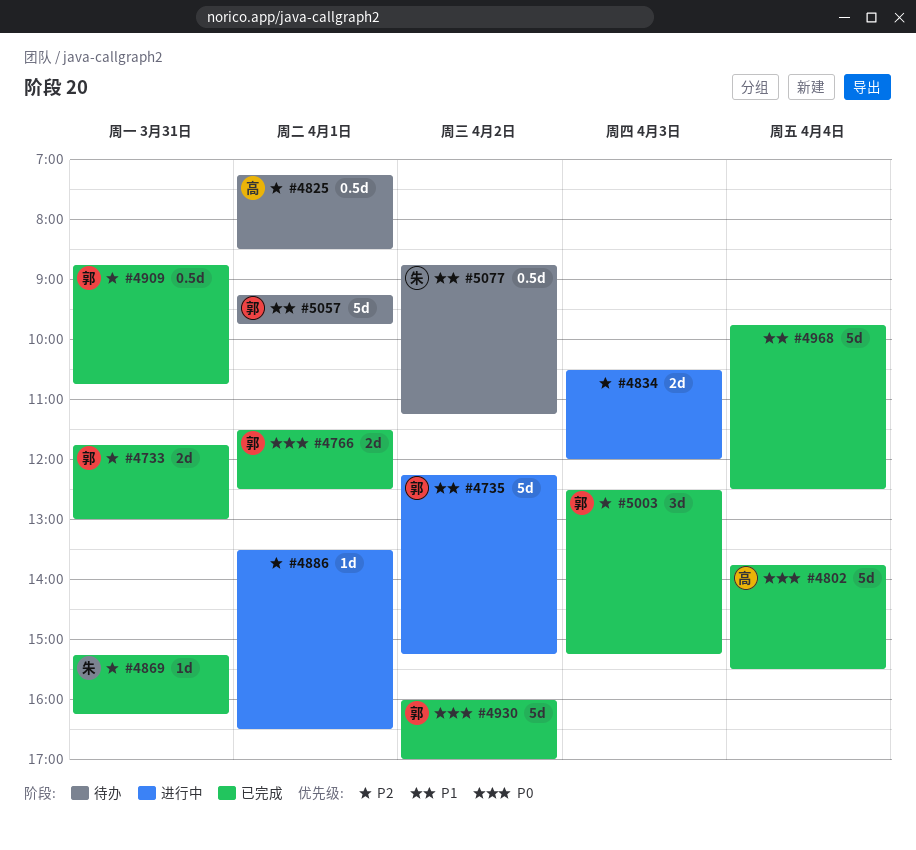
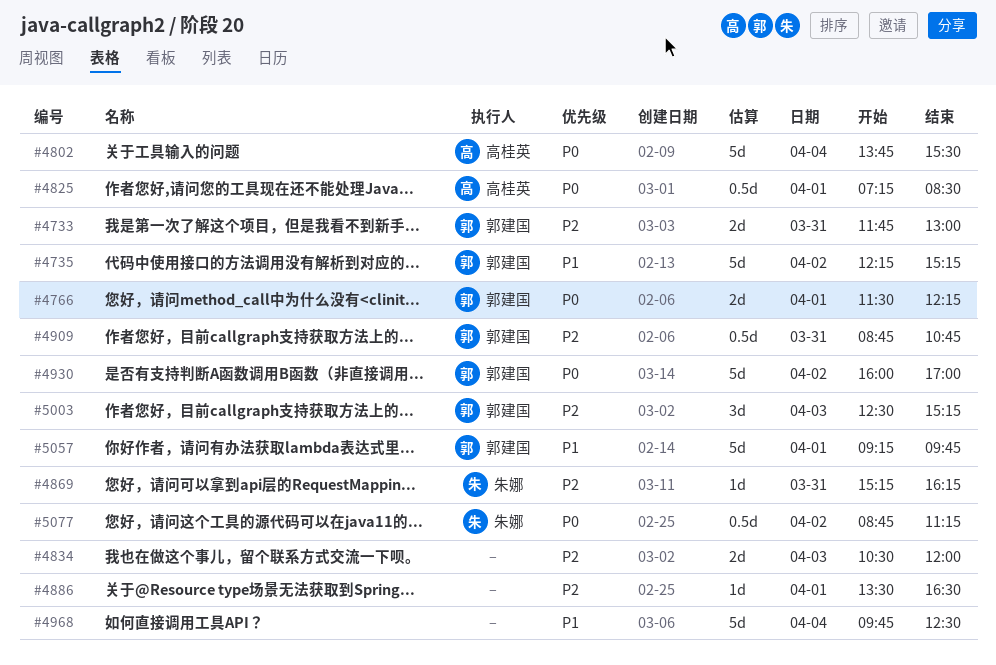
#4766, ends: 12:30 -> 12:15
#4825, priority: P2 -> P0
#5077, priority: P1 -> P0

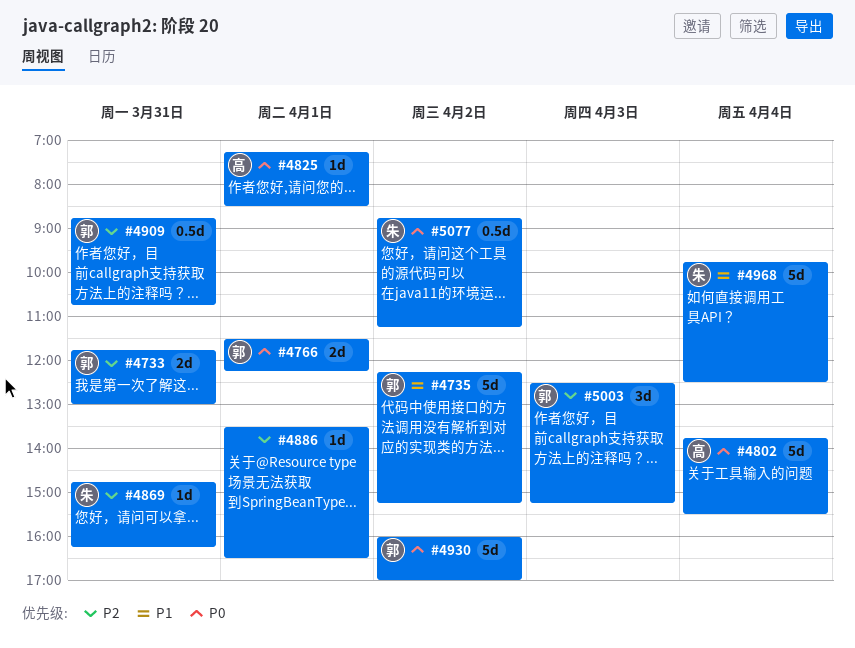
#4825, estimate: 0.5d -> 1d
#4834: present -> none
#4869, begins: 15:15 -> 14:45
#4968, owner: none -> 朱娜
#5057: present -> none

